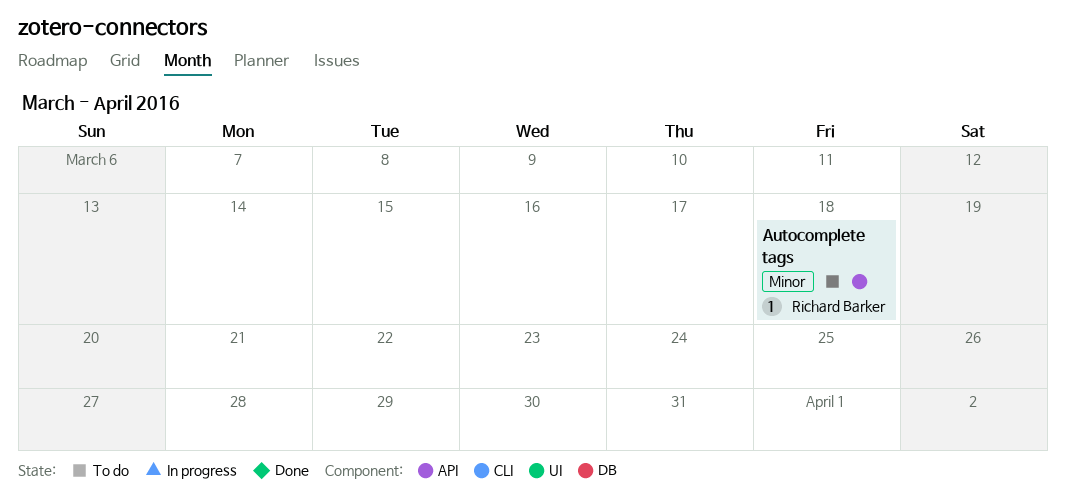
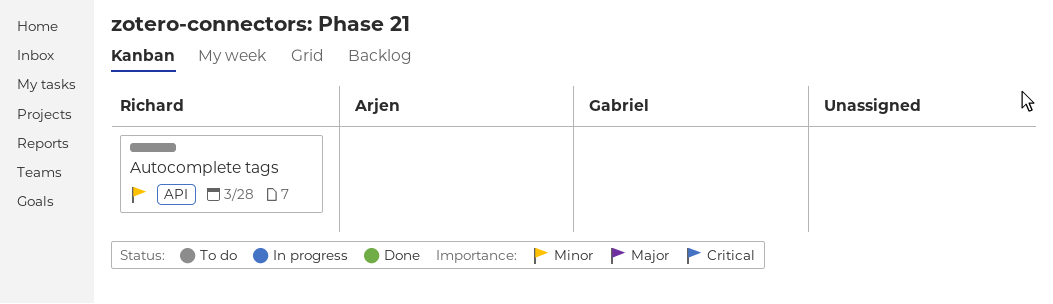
Autocomplete tags, due: Mar 18 -> Mar 28

